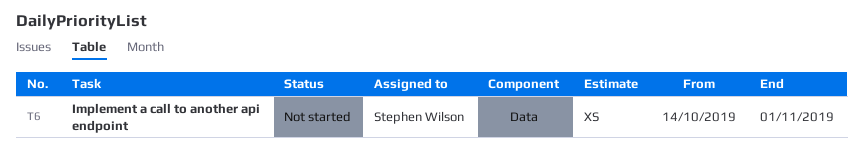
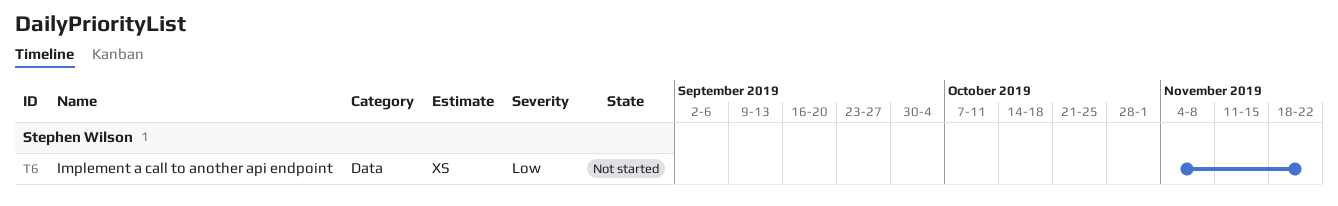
T6, start: Oct 14 -> Nov 4
T6, due: Nov 1 -> Nov 22

